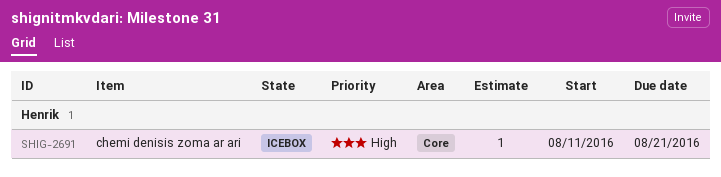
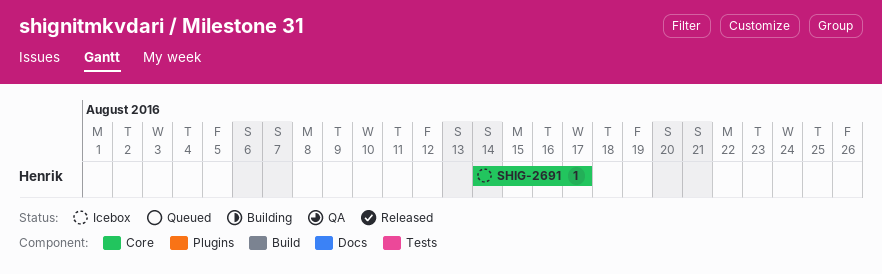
SHIG-2691, start: Aug 11 -> Aug 14
SHIG-2691, due: Aug 21 -> Aug 17

